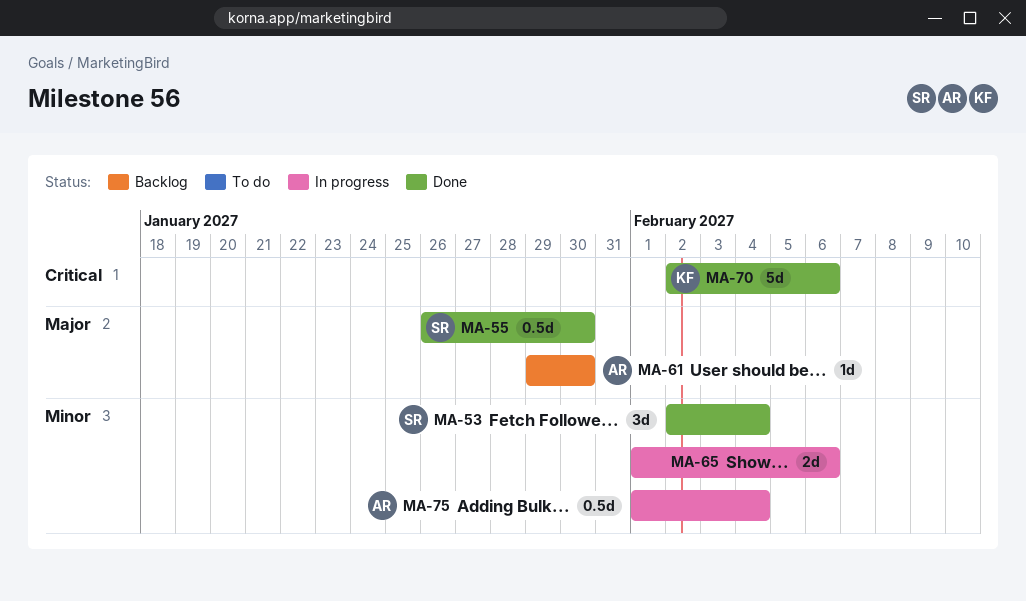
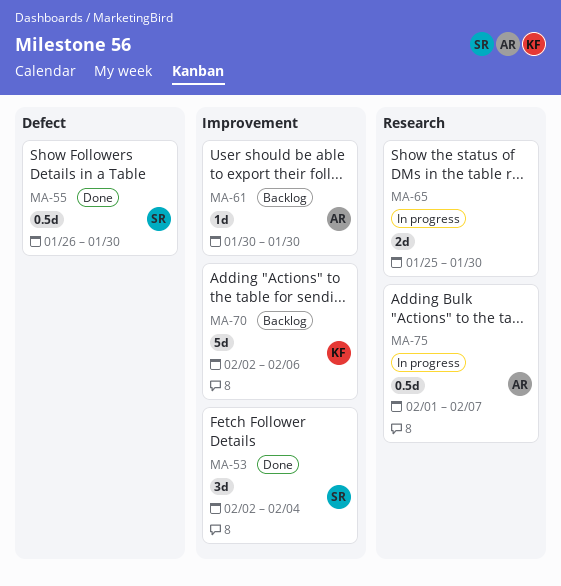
MA-61, start: Jan 29 -> Jan 30
MA-65, start: Feb 1 -> Jan 25
MA-65, due: Feb 6 -> Jan 30
MA-70, status: Done -> Backlog
MA-75, due: Feb 4 -> Feb 7

